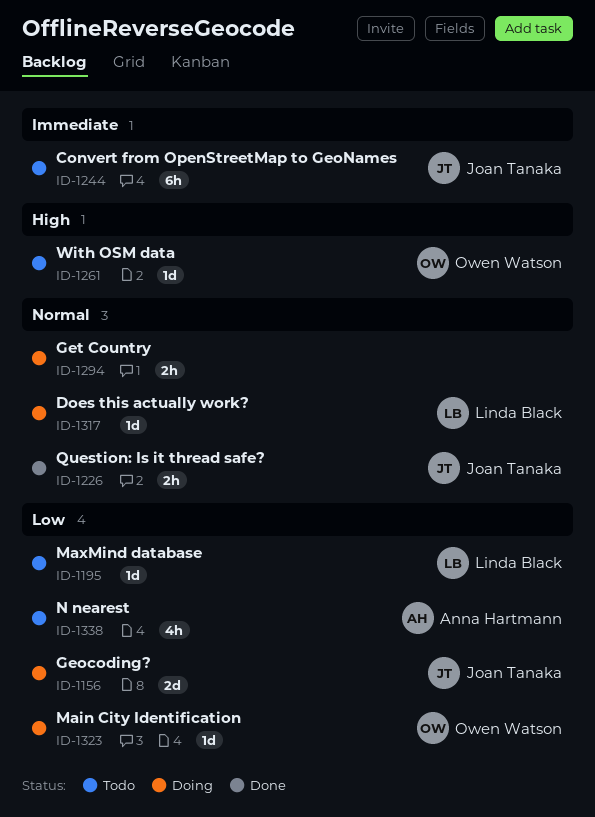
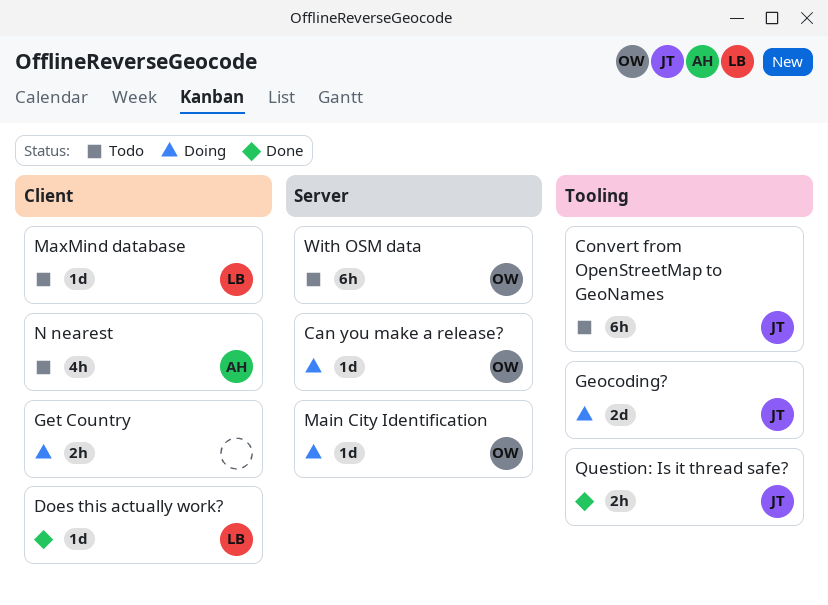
Can you make a release?: none -> present
Does this actually work?, status: Doing -> Done
With OSM data, estimate: 1d -> 6h

